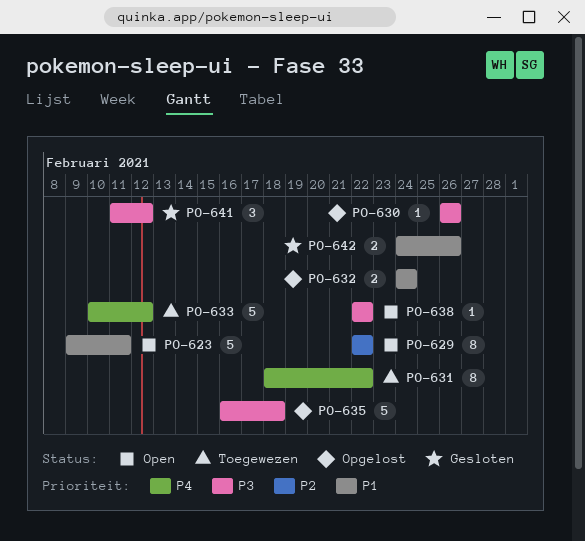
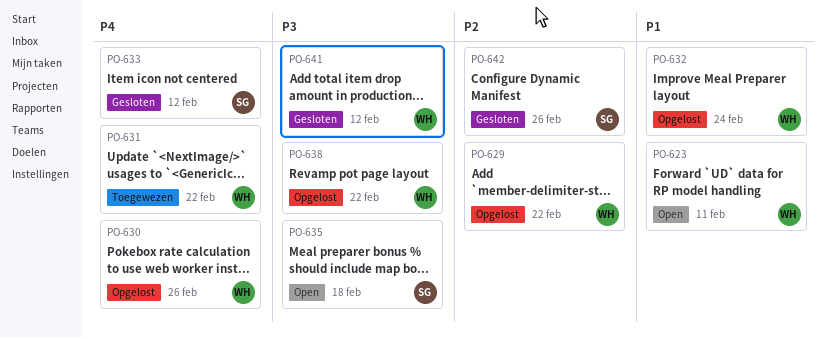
PO-629, status: Open -> Opgelost
PO-630, priority: P3 -> P4
PO-633, status: Toegewezen -> Gesloten
PO-635, status: Opgelost -> Open
PO-638, status: Open -> Opgelost
PO-642, priority: P1 -> P2

